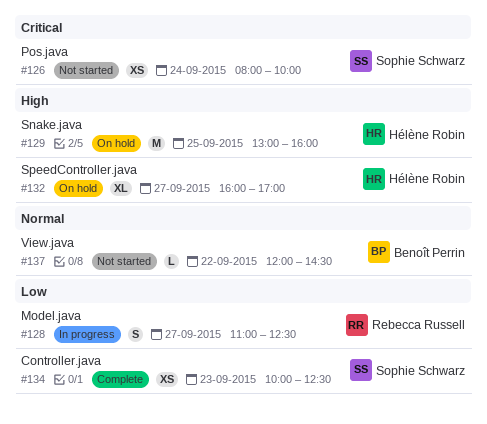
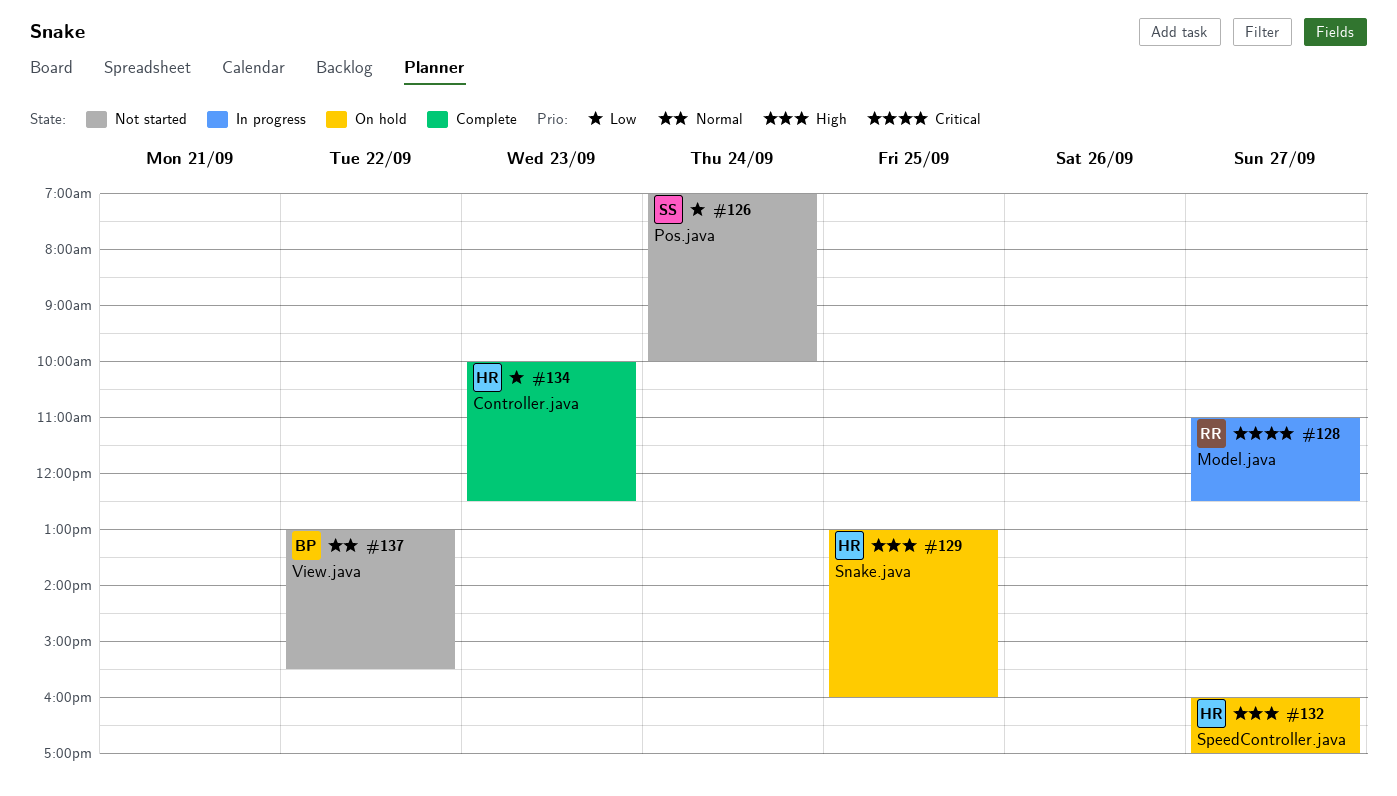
#126, priority: Critical -> Low
#126, begins: 08:00 -> 07:00
#128, priority: Low -> Critical
#134, owner: Sophie Schwarz -> Hélène Robin
#137, begins: 12:00 -> 13:00
#137, ends: 14:30 -> 15:30

